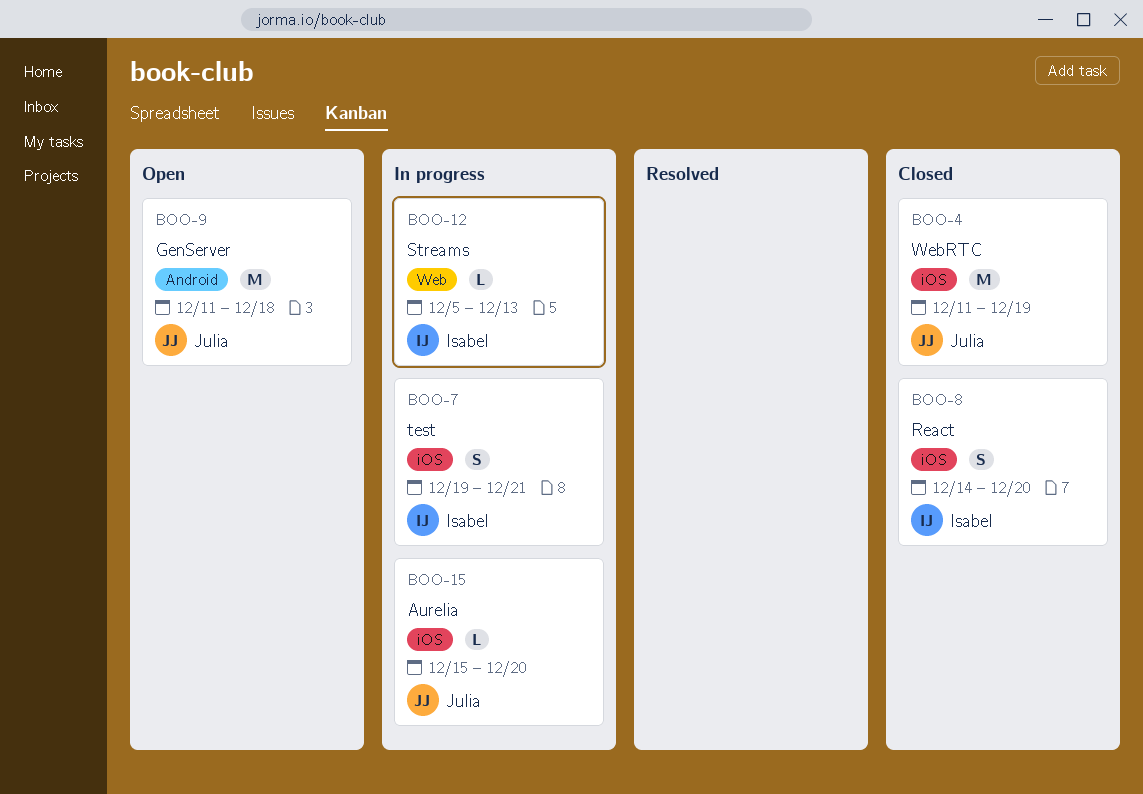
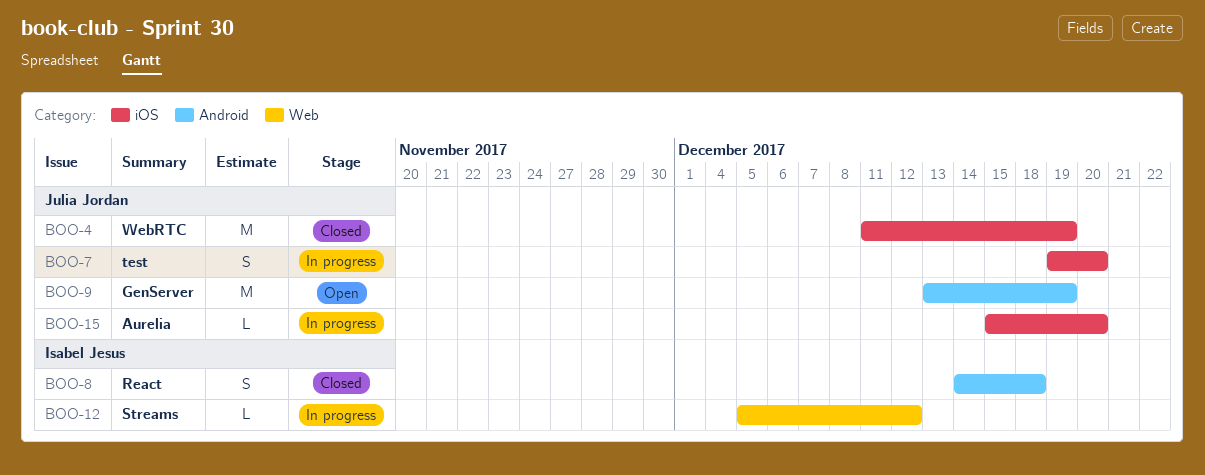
BOO-7, owner: Isabel Jesus -> Julia Jordan
BOO-7, due: Dec 21 -> Dec 20
BOO-8, label: iOS -> Android
BOO-8, due: Dec 20 -> Dec 18
BOO-9, start: Dec 11 -> Dec 13
BOO-9, due: Dec 18 -> Dec 19
BOO-12, due: Dec 13 -> Dec 12

